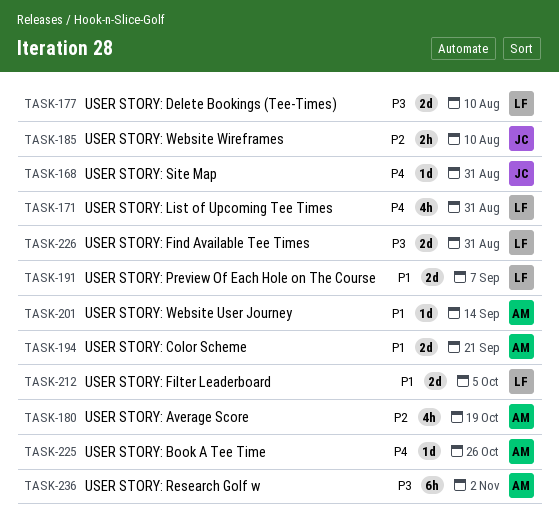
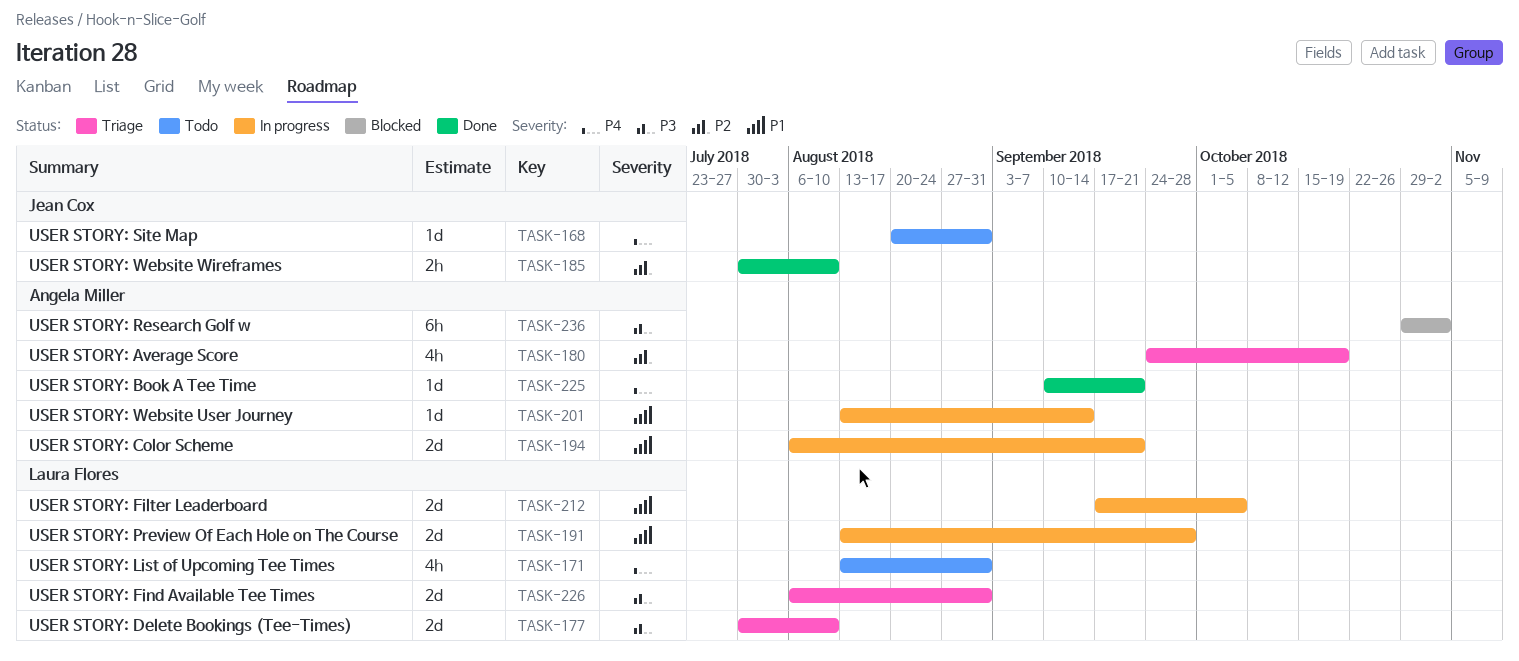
TASK-191, due: Sep 7 -> Sep 28
TASK-225, due: Oct 26 -> Sep 21

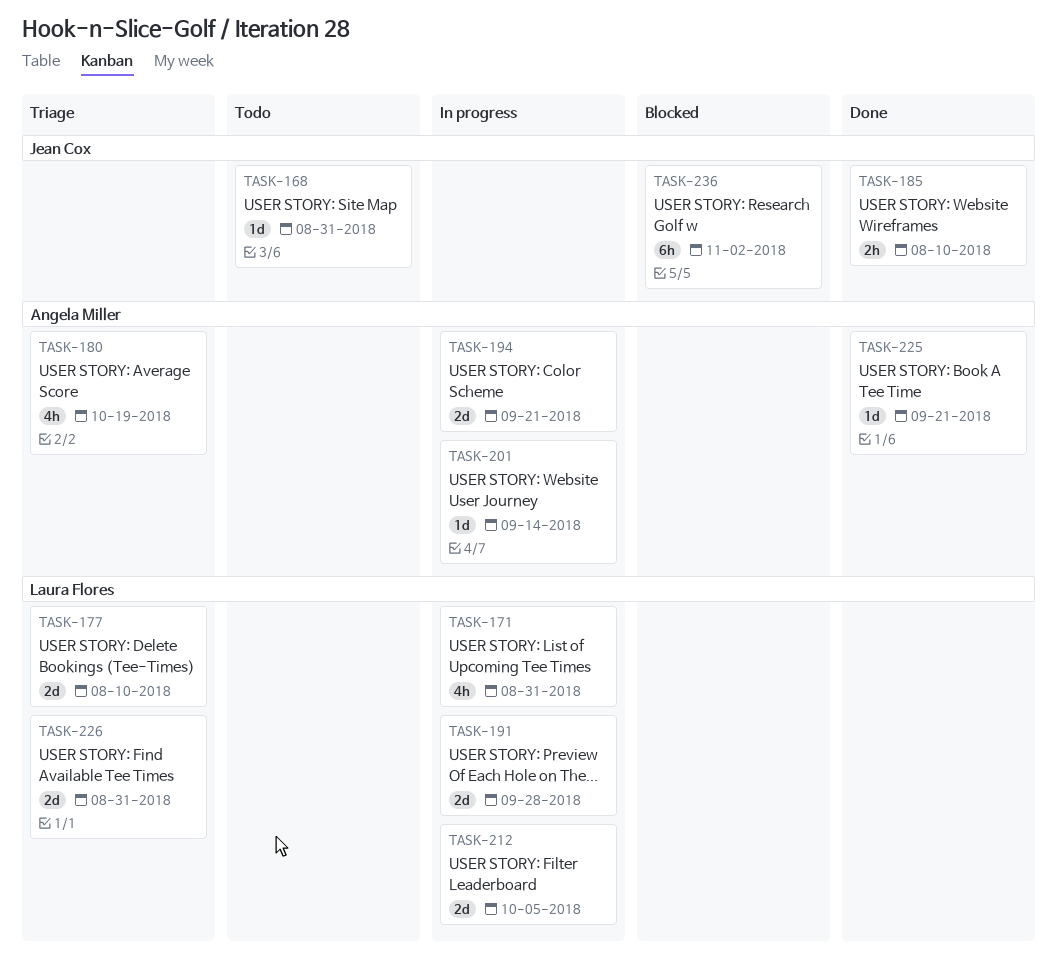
TASK-171, status: Todo -> In progress
TASK-236, owner: Angela Miller -> Jean Cox

